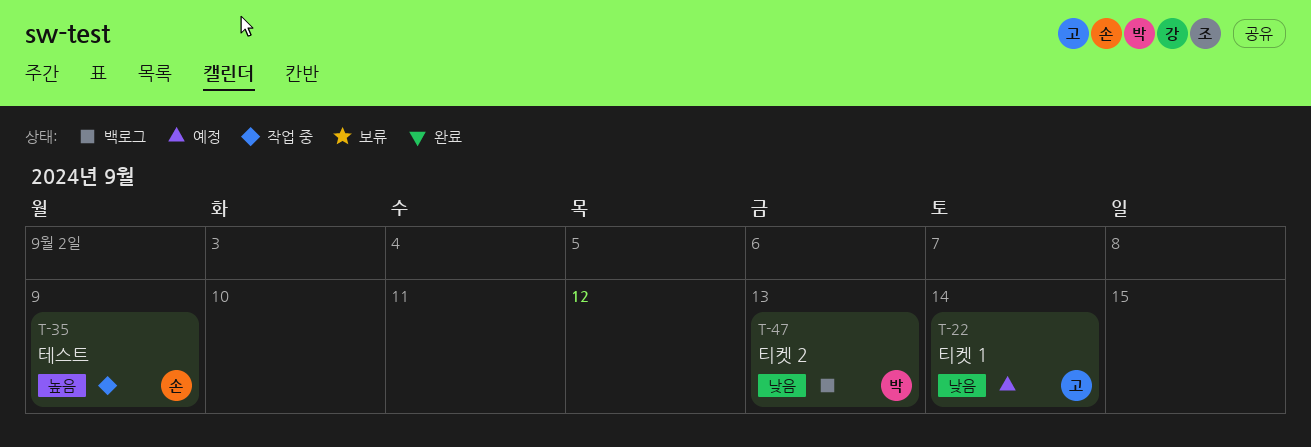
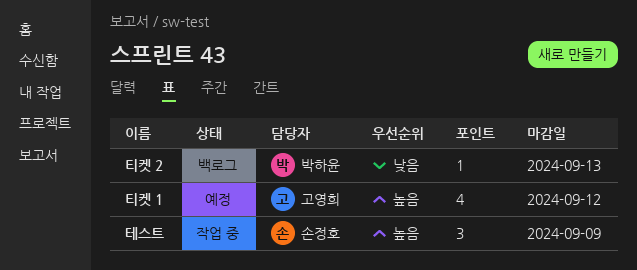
티켓 1, priority: 낮음 -> 높음
티켓 1, due: Sep 14 -> Sep 12

